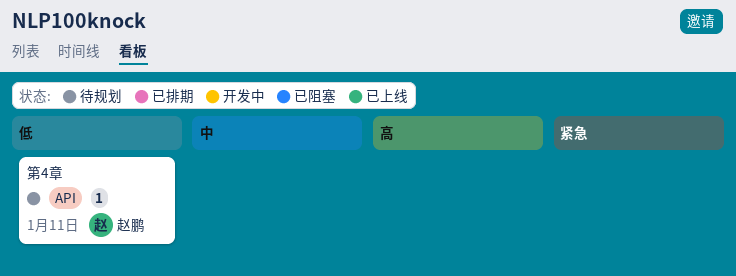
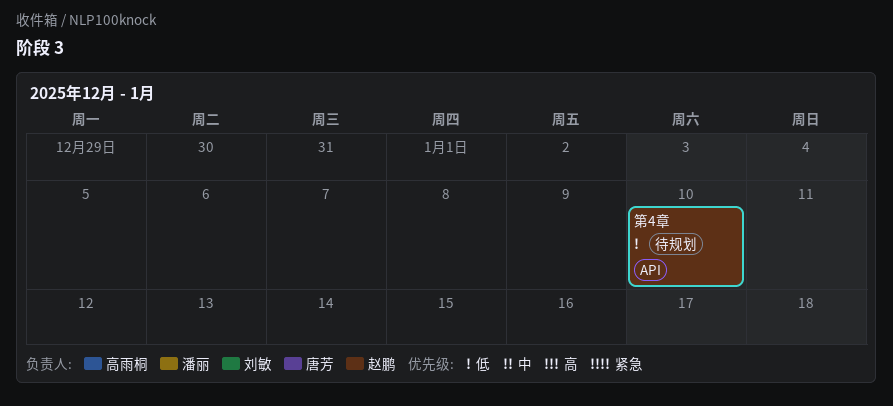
第4章, due: Jan 11 -> Jan 10

